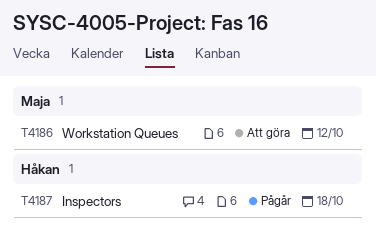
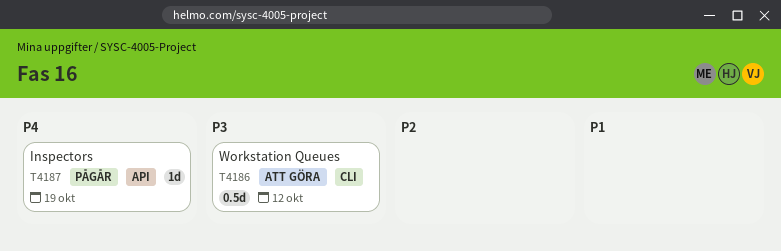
T4187, due: Oct 18 -> Oct 19

